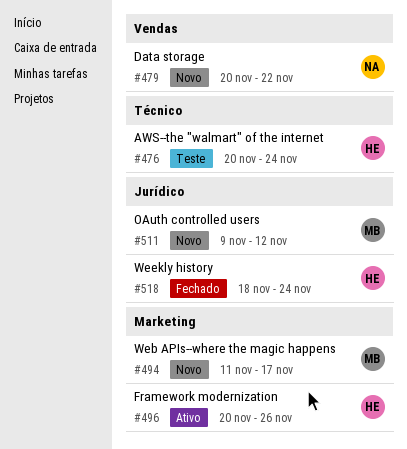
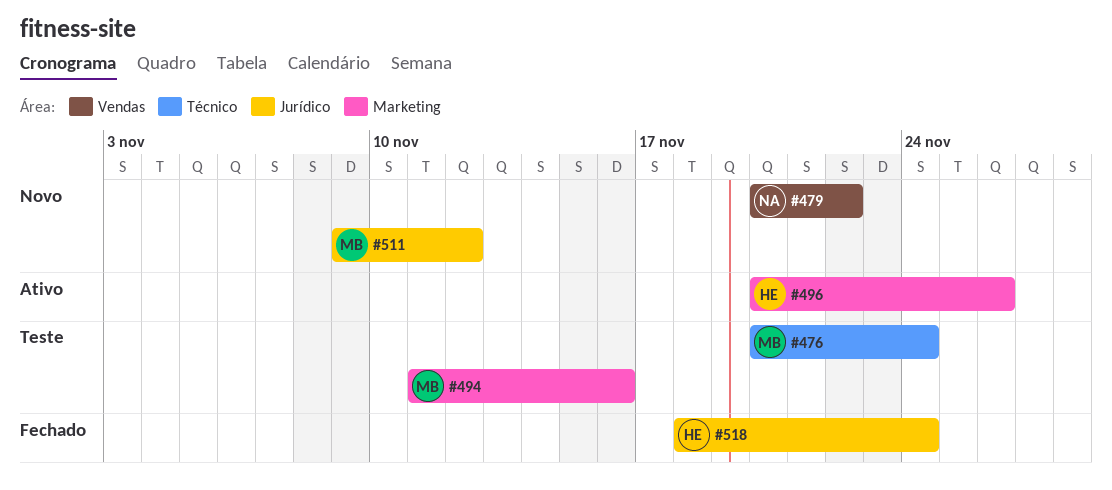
#476, owner: HE -> MB
#494, status: Novo -> Teste
#494, due: Nov 17 -> Nov 16

